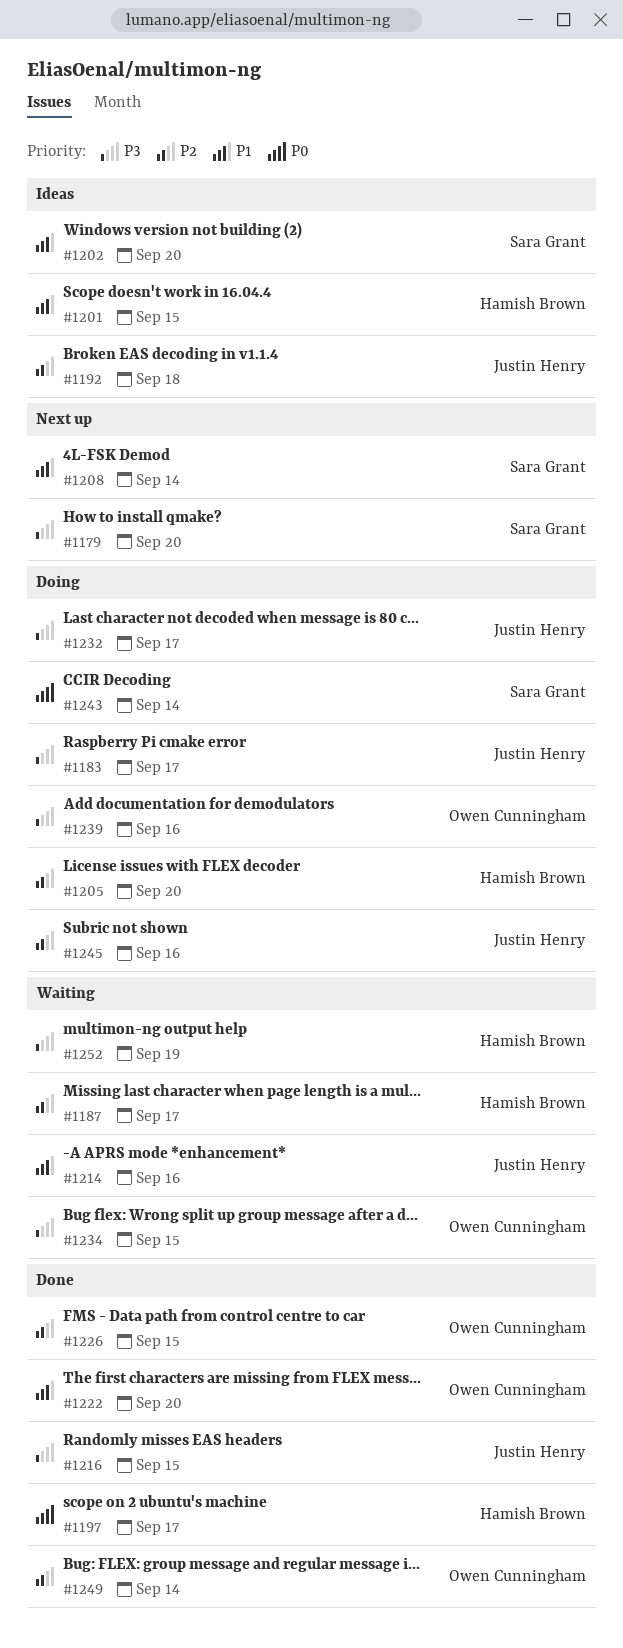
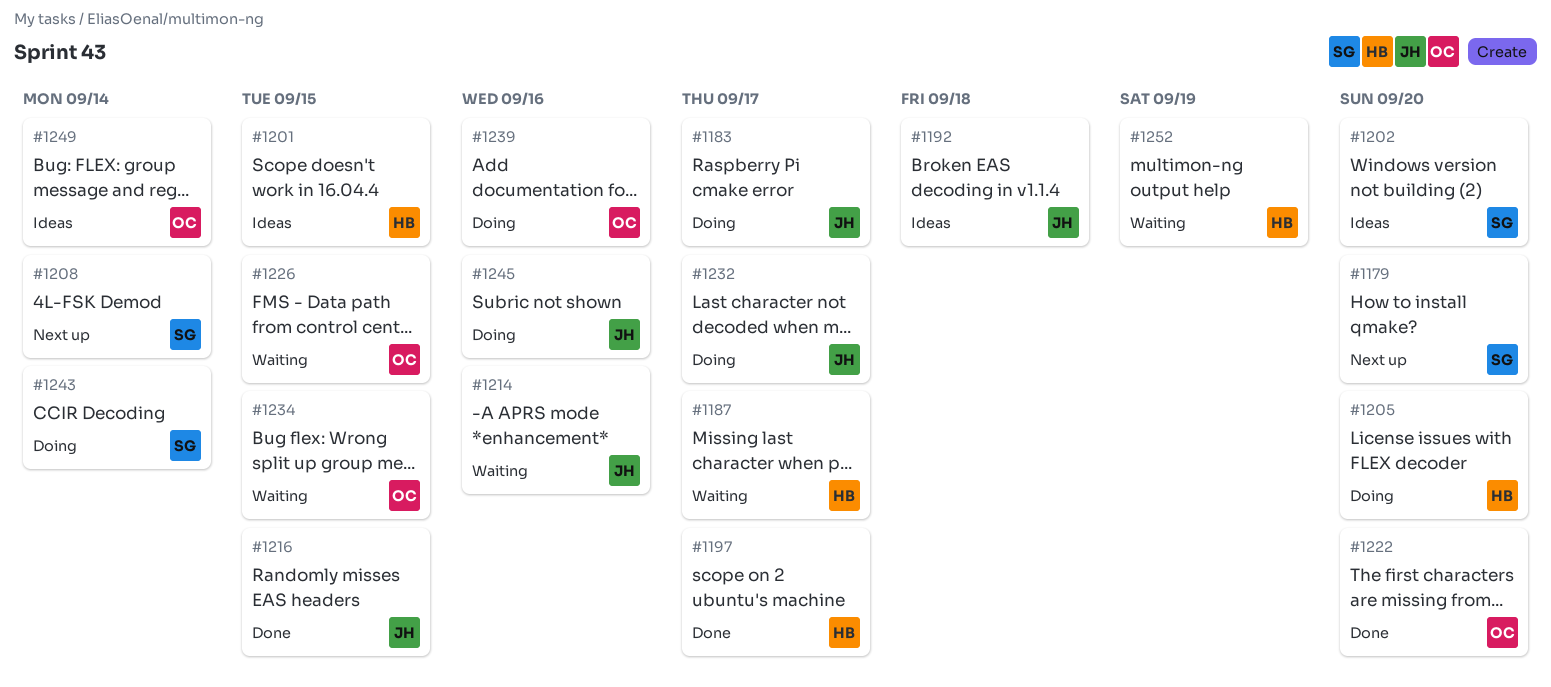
#1226, status: Done -> Waiting
#1249, status: Done -> Ideas

